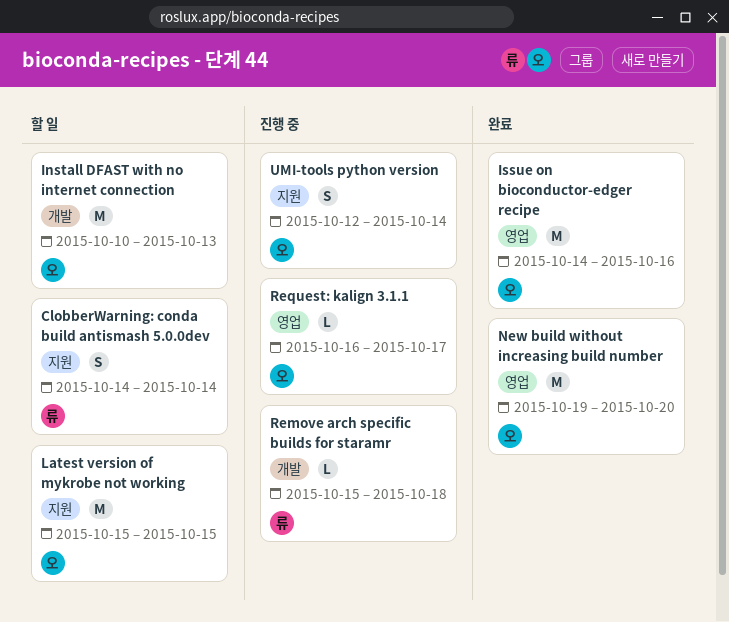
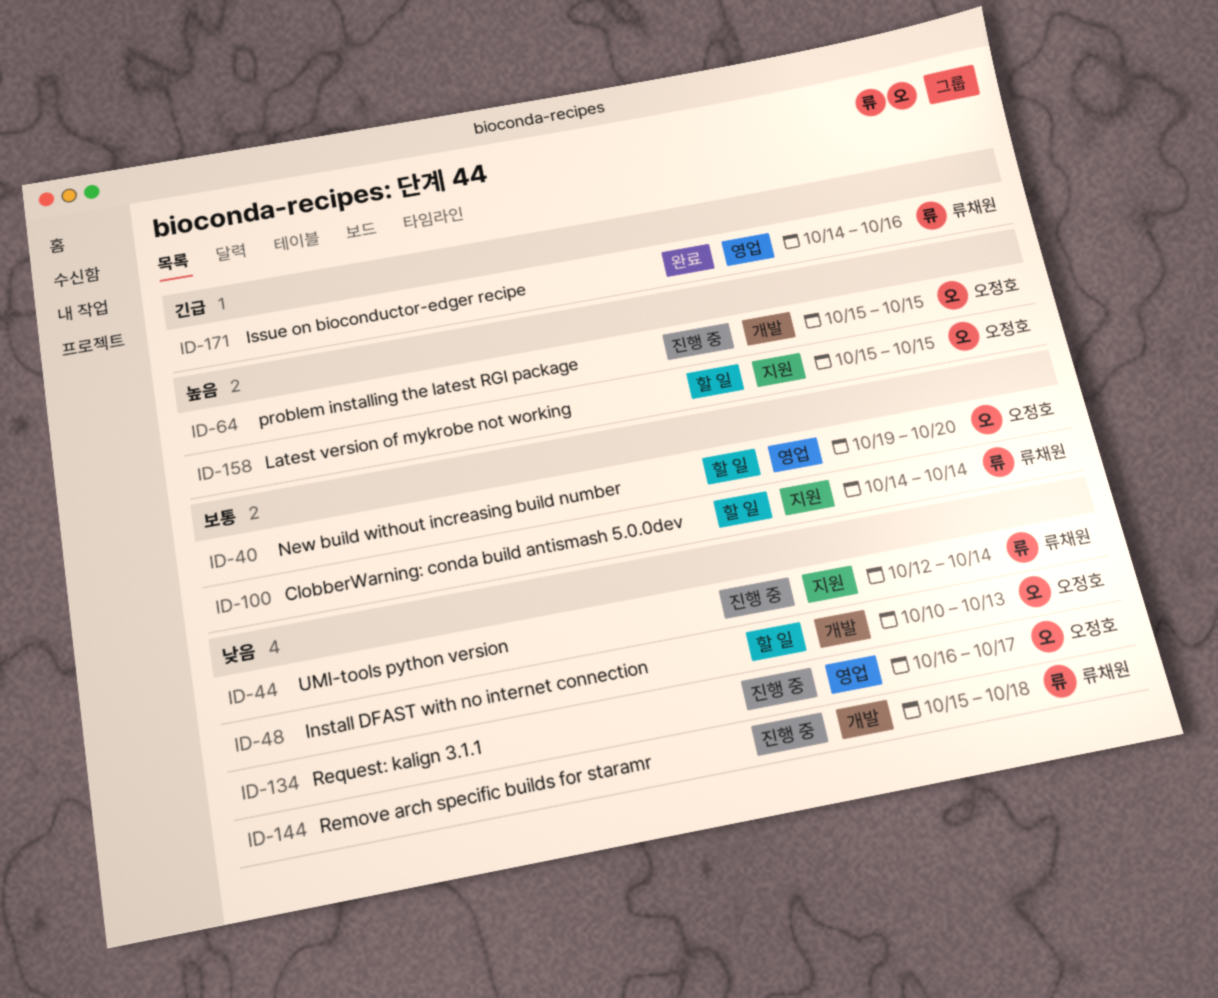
Issue on bioconductor-edger recipe, owner: 오정호 -> 류채원
New build without increasing build number, status: 완료 -> 할 일
problem installing the latest RGI package: none -> present
UMI-tools python version, owner: 오정호 -> 류채원

